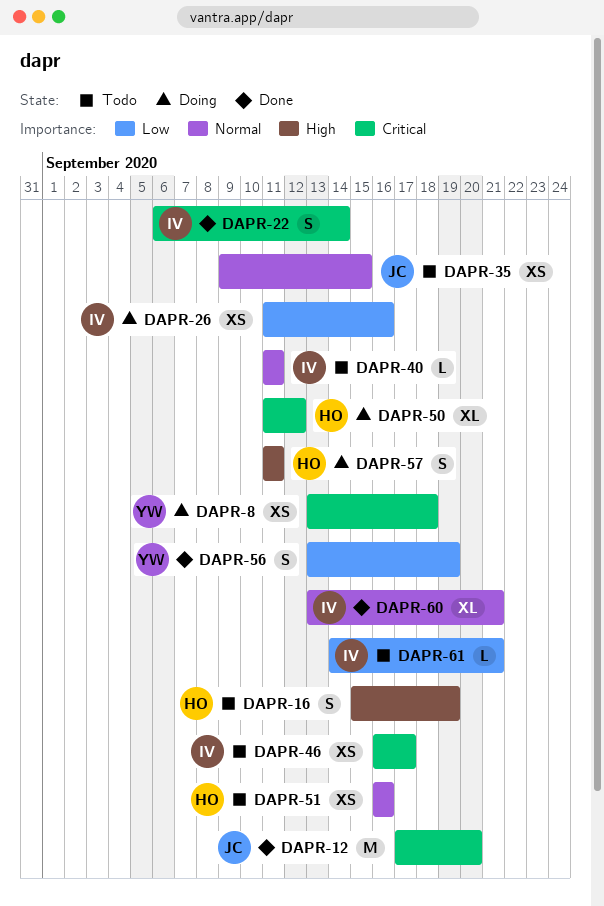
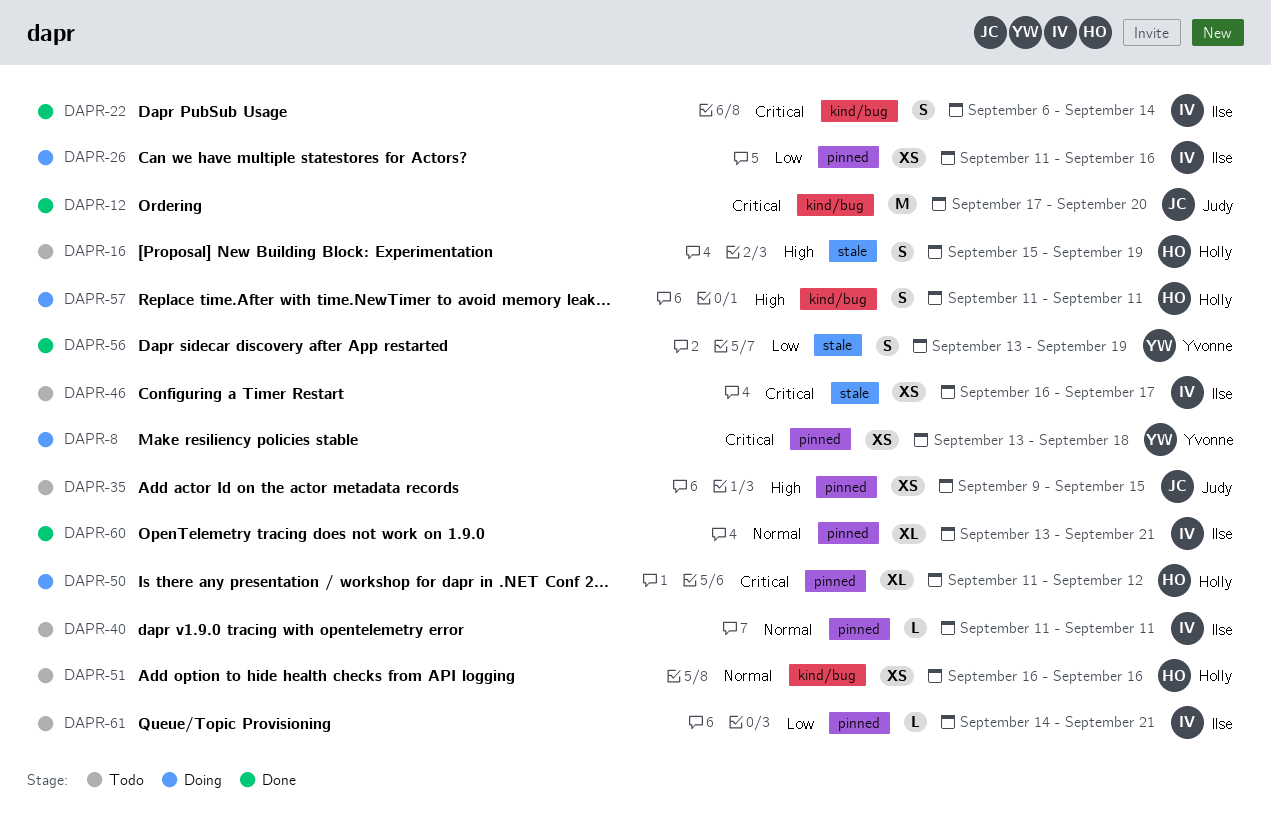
DAPR-35, priority: Normal -> High

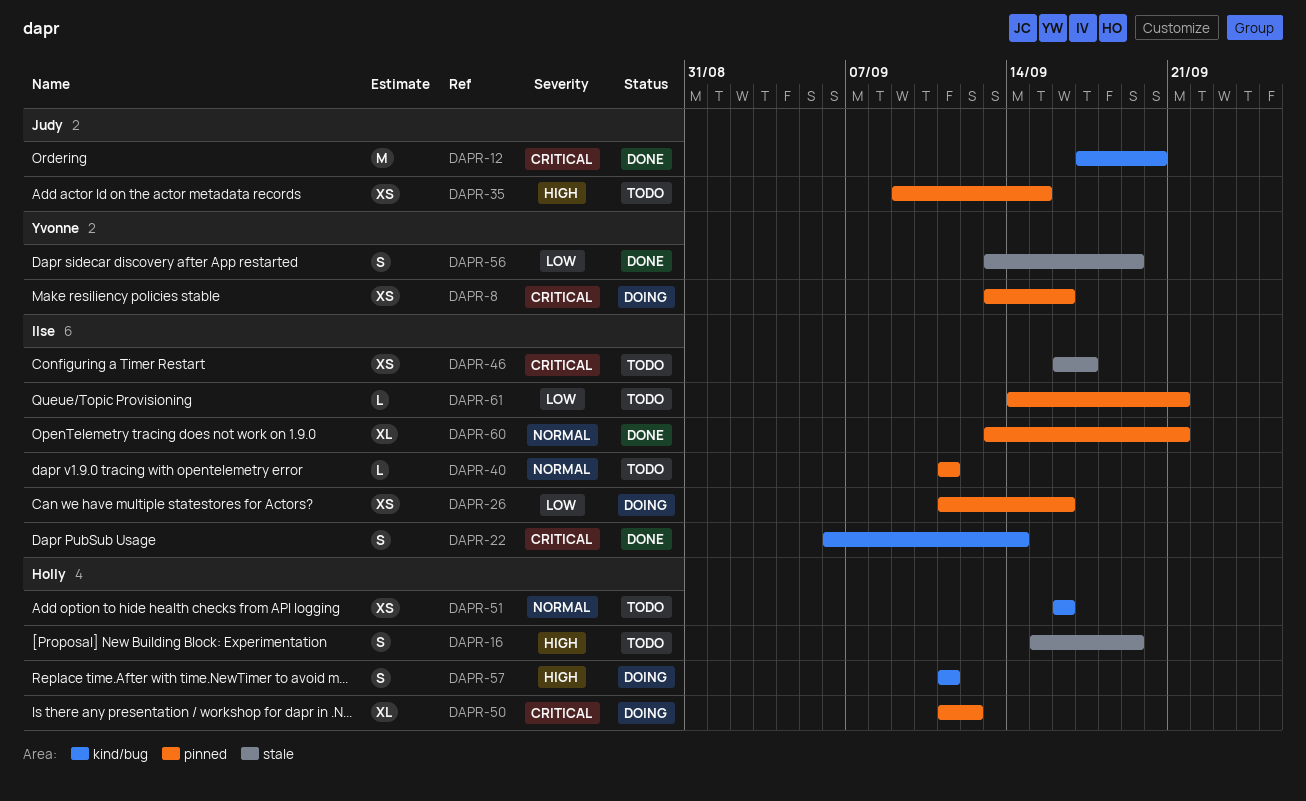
DAPR-8, due: Sep 18 -> Sep 16

